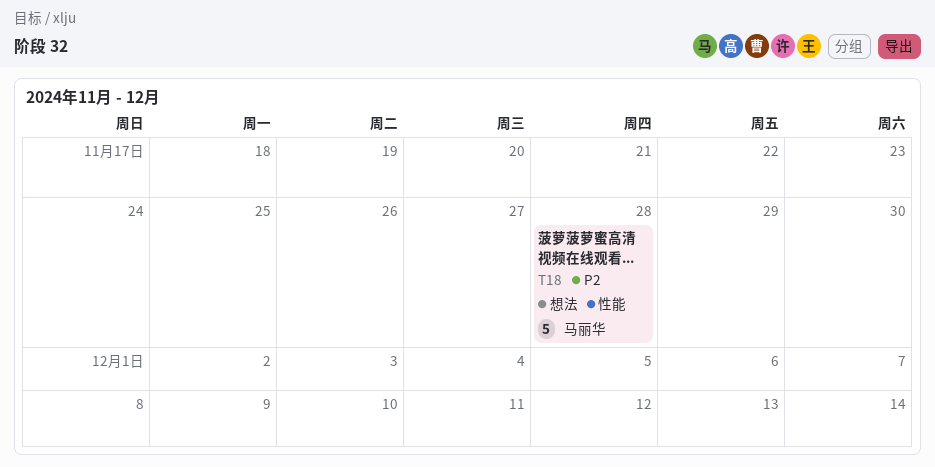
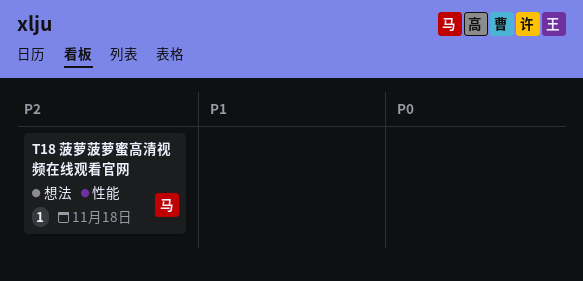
T18, estimate: 5 -> 1
T18, due: Nov 28 -> Nov 18

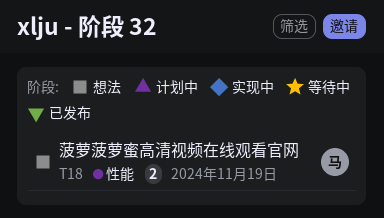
T18, estimate: 1 -> 2
T18, due: Nov 18 -> Nov 19

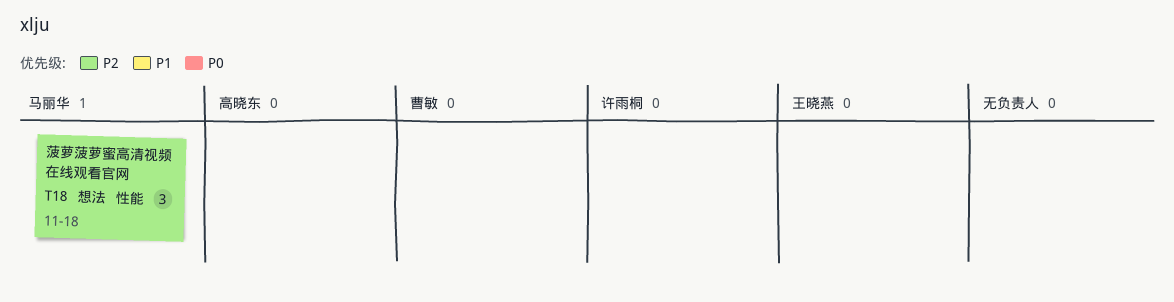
T18, estimate: 2 -> 3
T18, due: Nov 19 -> Nov 18

